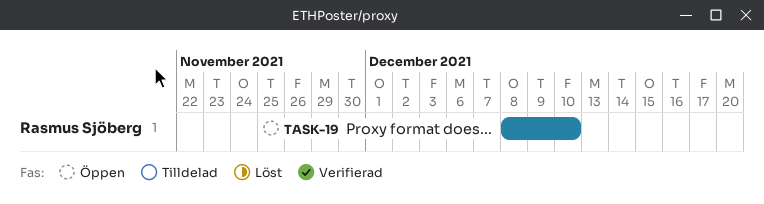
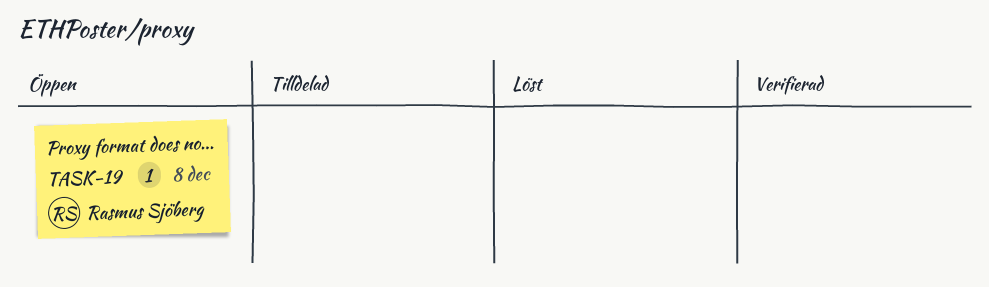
TASK-19, due: Dec 10 -> Dec 8

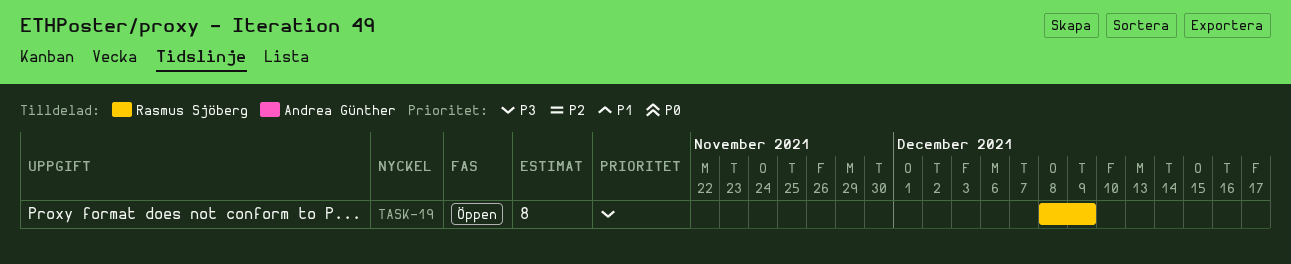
TASK-19, estimate: 1 -> 8
TASK-19, due: Dec 8 -> Dec 9

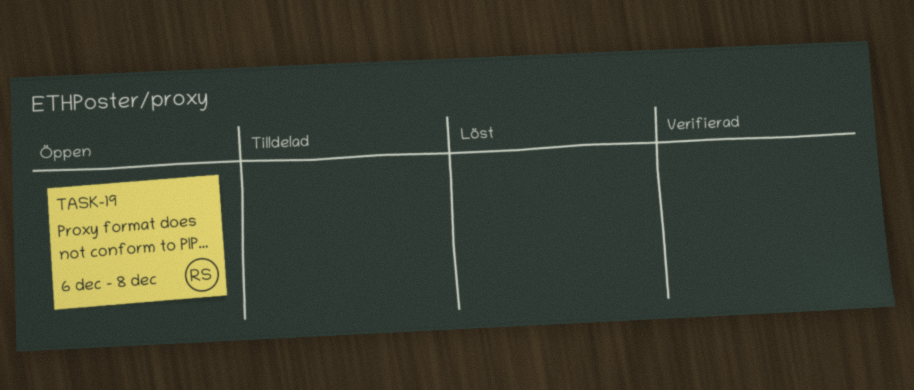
TASK-19, start: Dec 8 -> Dec 6
TASK-19, due: Dec 9 -> Dec 8

